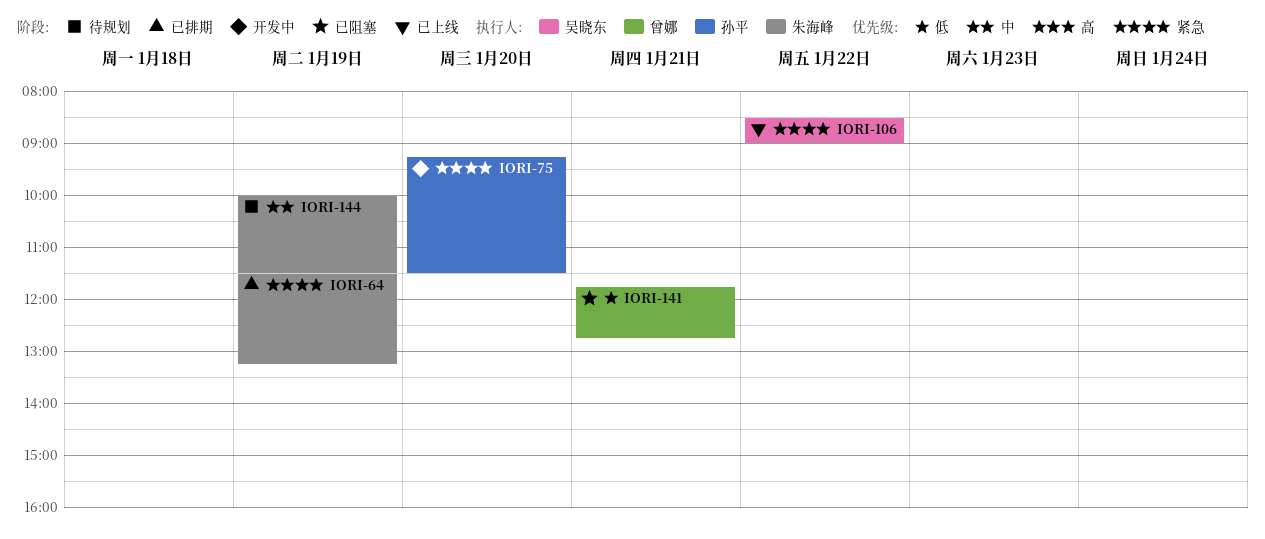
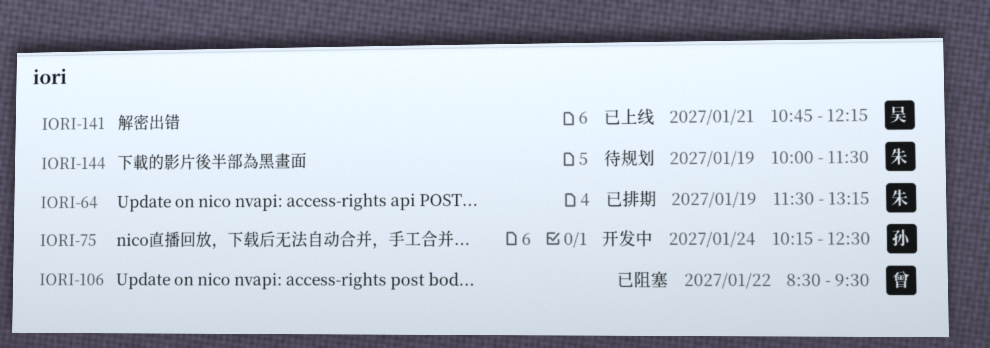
IORI-75, day: Jan 20 -> Jan 24
IORI-75, begins: 09:15 -> 10:15
IORI-75, ends: 11:30 -> 12:30
IORI-106, status: 已上线 -> 已阻塞
IORI-106, owner: 吴晓东 -> 曾娜
IORI-106, ends: 09:00 -> 09:30
IORI-141, status: 已阻塞 -> 已上线
IORI-141, owner: 曾娜 -> 吴晓东
IORI-141, begins: 11:45 -> 10:45
IORI-141, ends: 12:45 -> 12:15

